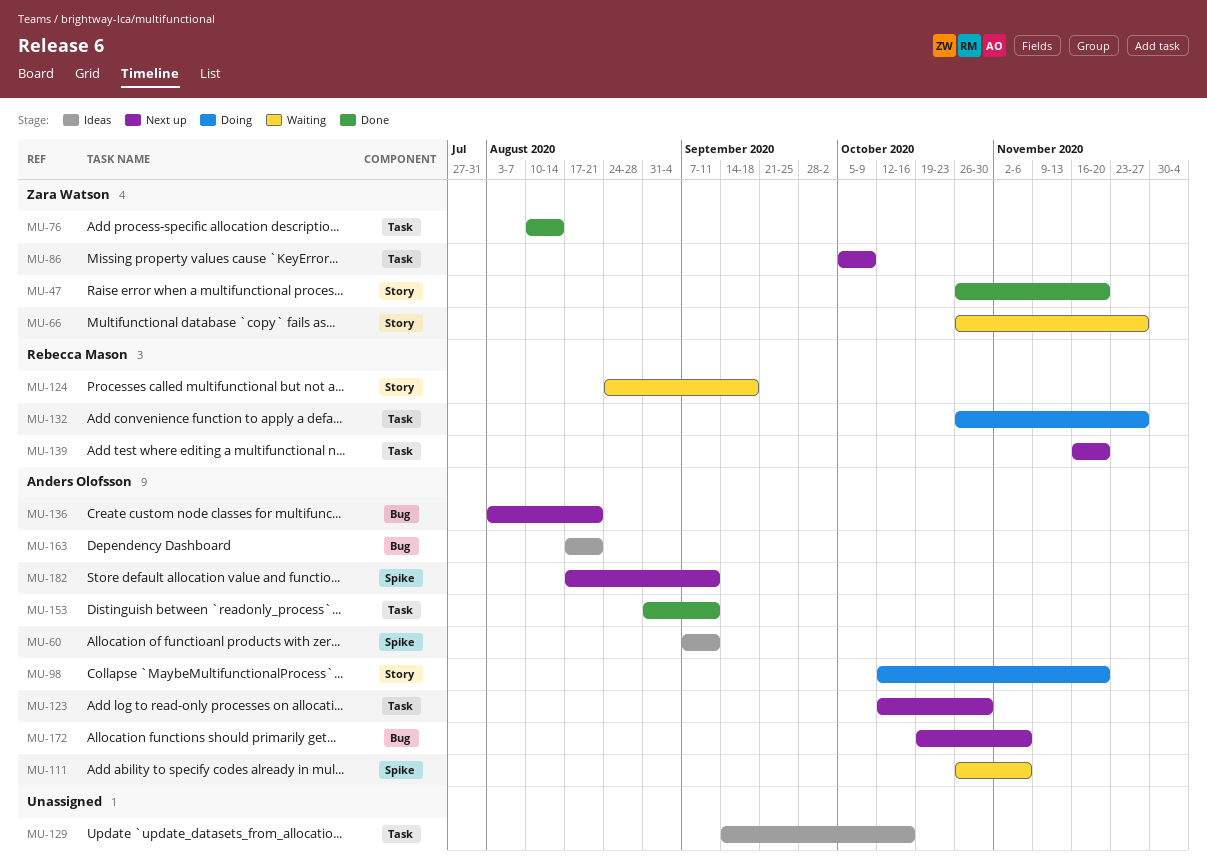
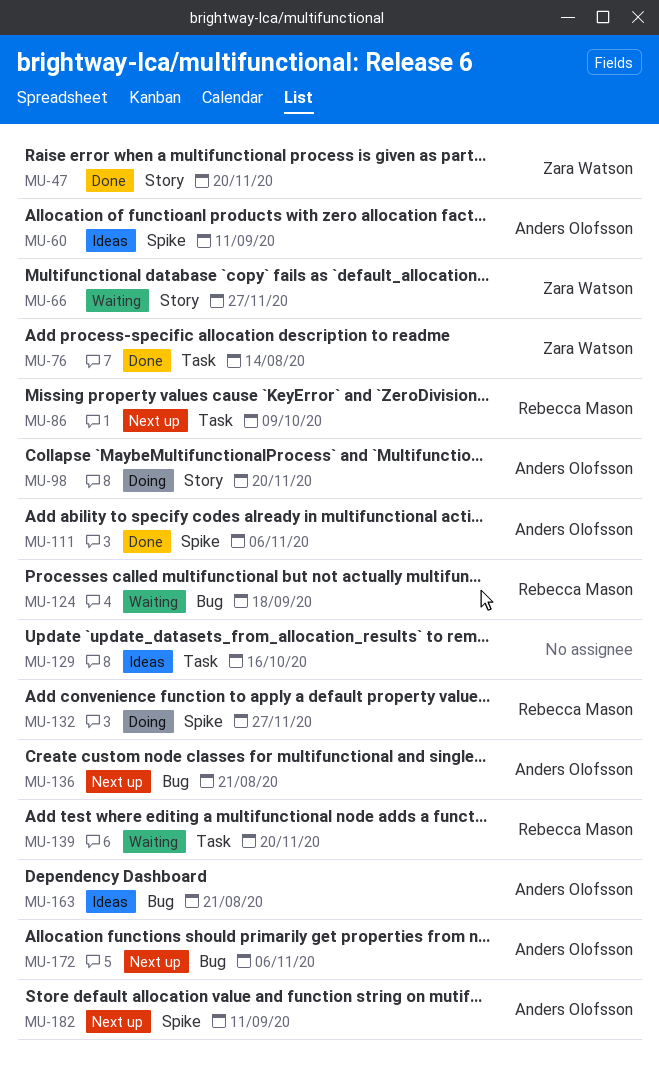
MU-86, owner: Zara Watson -> Rebecca Mason
MU-111, status: Waiting -> Done
MU-123: present -> none
MU-124, label: Story -> Bug
MU-132, label: Task -> Spike
MU-139, status: Next up -> Waiting
MU-153: present -> none

